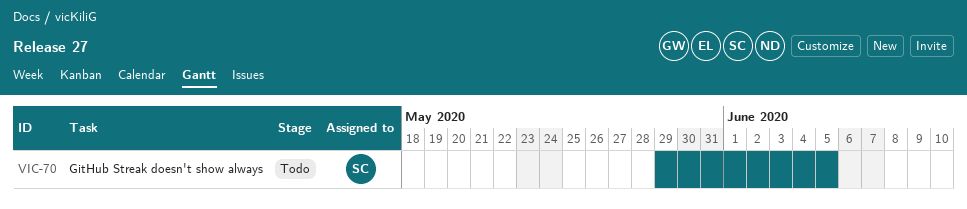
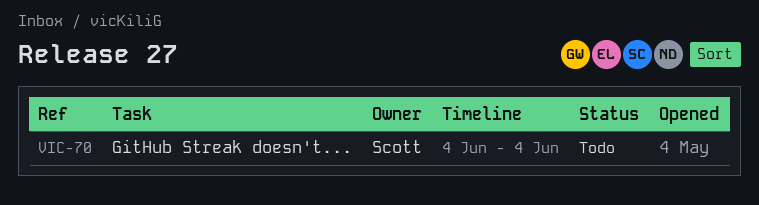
VIC-70, start: May 29 -> Jun 4
VIC-70, due: Jun 5 -> Jun 4

